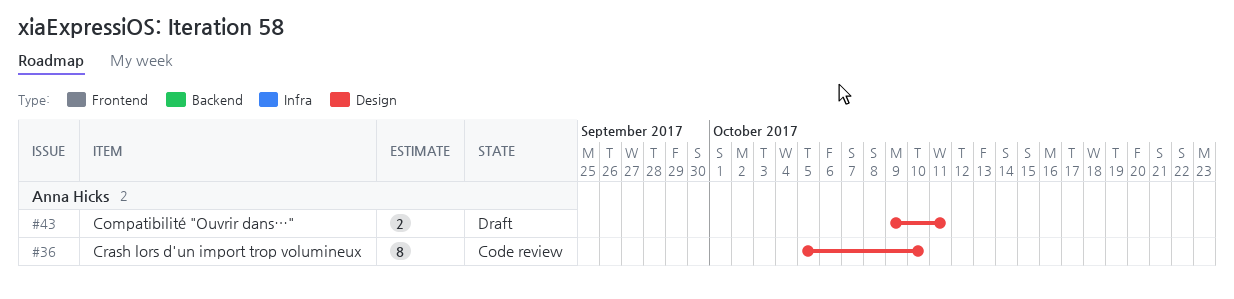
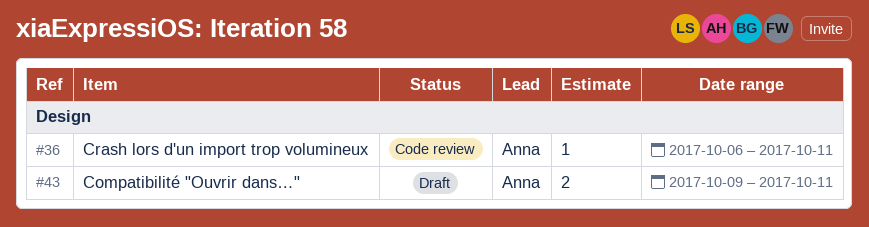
#36, estimate: 8 -> 1
#36, start: Oct 5 -> Oct 6
#36, due: Oct 10 -> Oct 11

